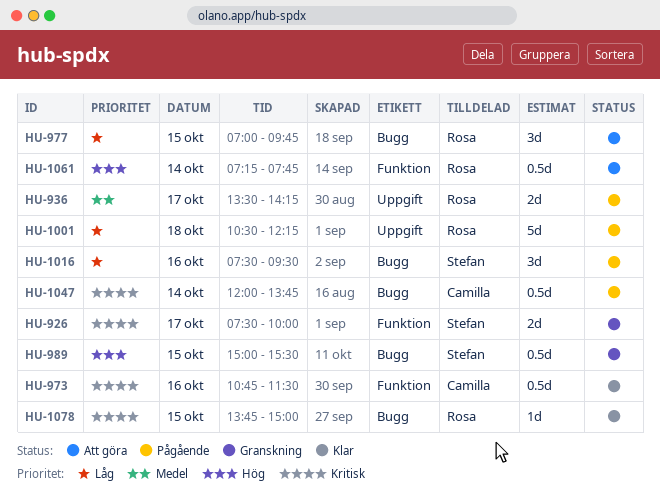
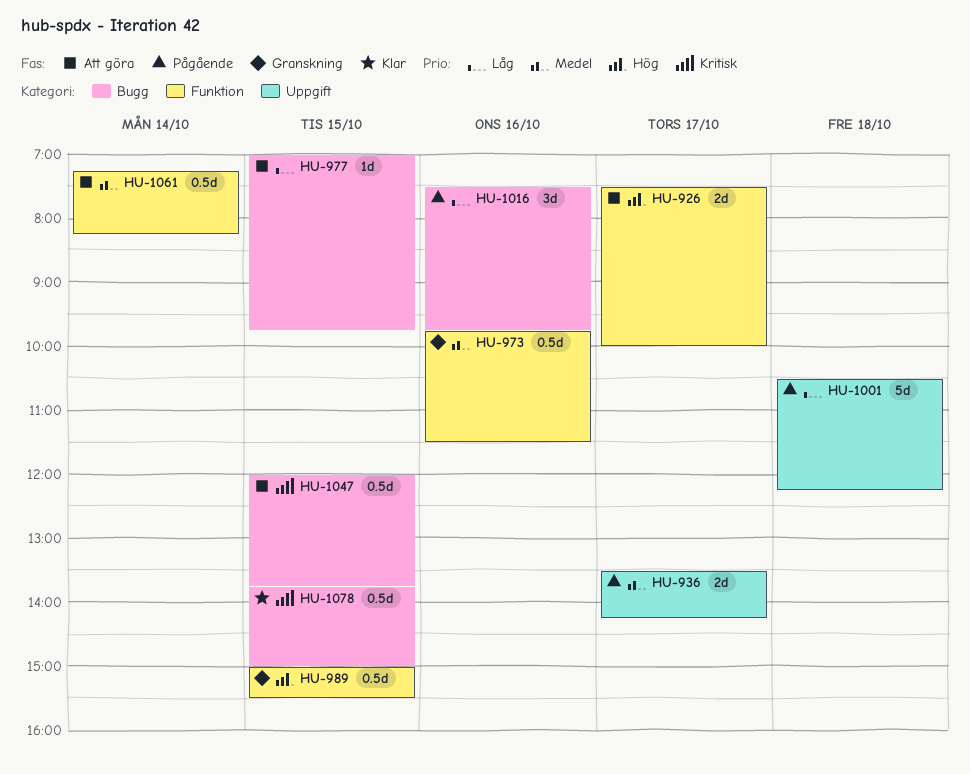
HU-926, status: Granskning -> Att göra
HU-926, priority: Kritisk -> Hög
HU-973, status: Klar -> Granskning
HU-973, priority: Kritisk -> Medel
HU-973, begins: 10:45 -> 09:45
HU-977, estimate: 3d -> 1d
HU-989, label: Bugg -> Funktion
HU-1016, ends: 09:30 -> 09:45
HU-1047, status: Pågående -> Att göra
HU-1047, day: Oct 14 -> Oct 15
HU-1061, priority: Hög -> Medel
HU-1061, ends: 07:45 -> 08:15
HU-1078, estimate: 1d -> 0.5d

